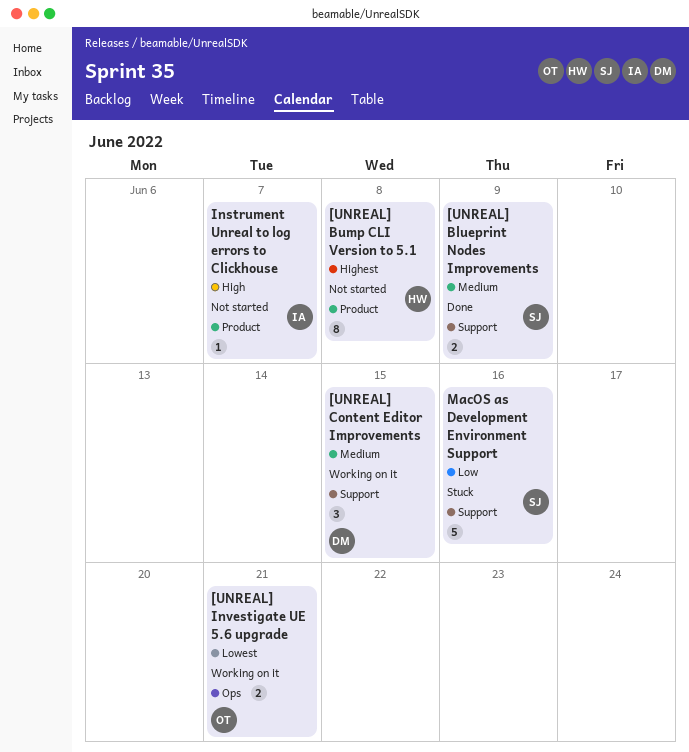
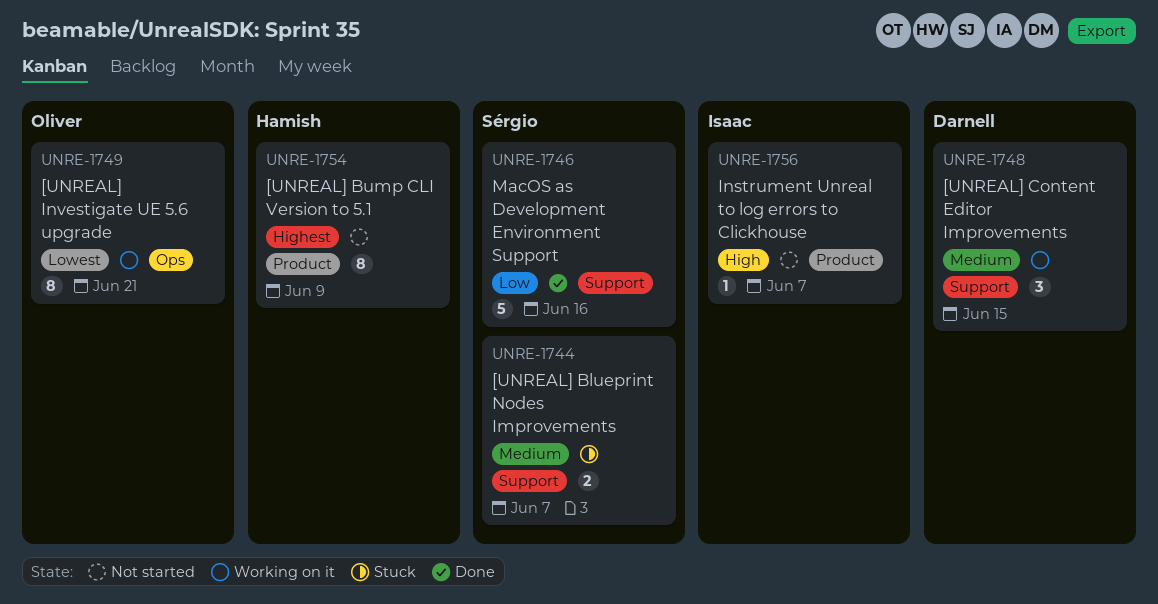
[UNREAL] Blueprint Nodes Improvements, status: Done -> Stuck
[UNREAL] Blueprint Nodes Improvements, due: Jun 9 -> Jun 7
[UNREAL] Bump CLI Version to 5.1, due: Jun 8 -> Jun 9
[UNREAL] Investigate UE 5.6 upgrade, estimate: 2 -> 8
MacOS as Development Environment Support, status: Stuck -> Done

